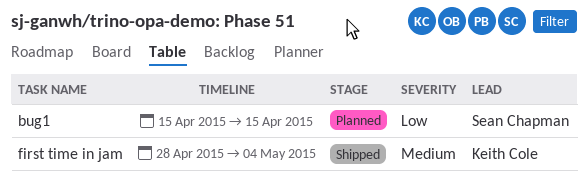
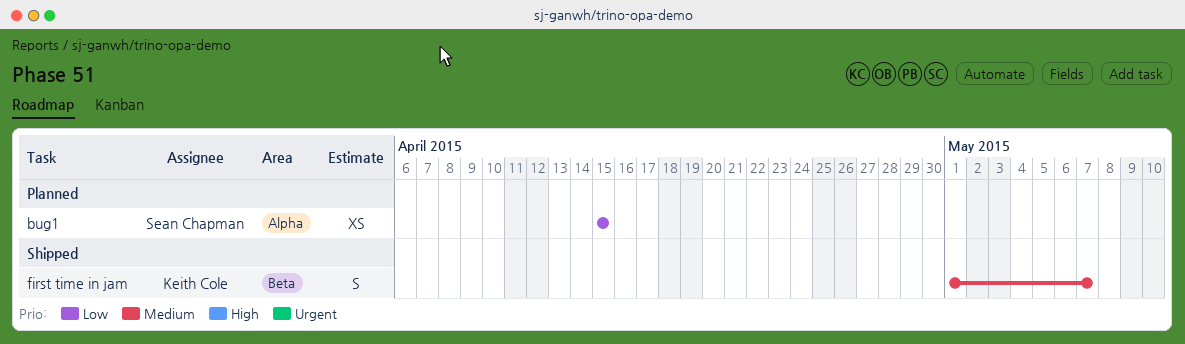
first time in jam, start: Apr 28 -> May 1
first time in jam, due: May 4 -> May 7

